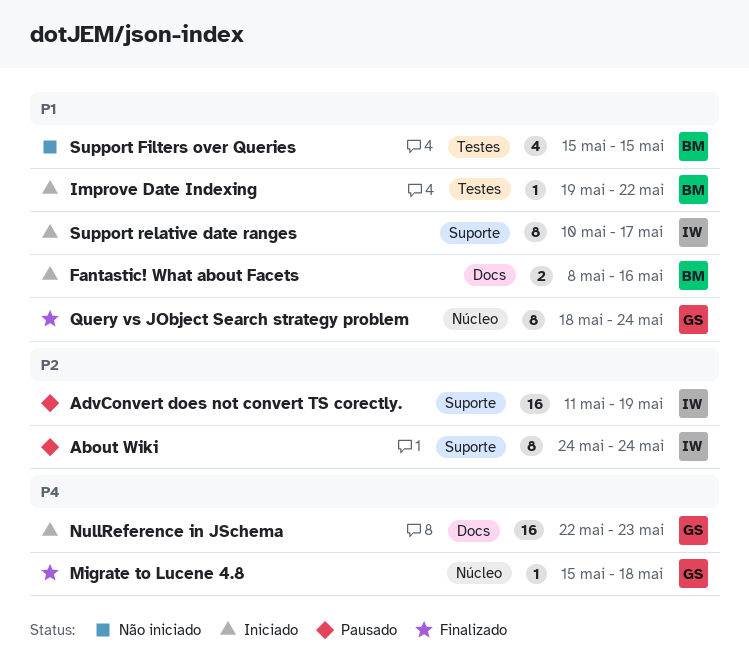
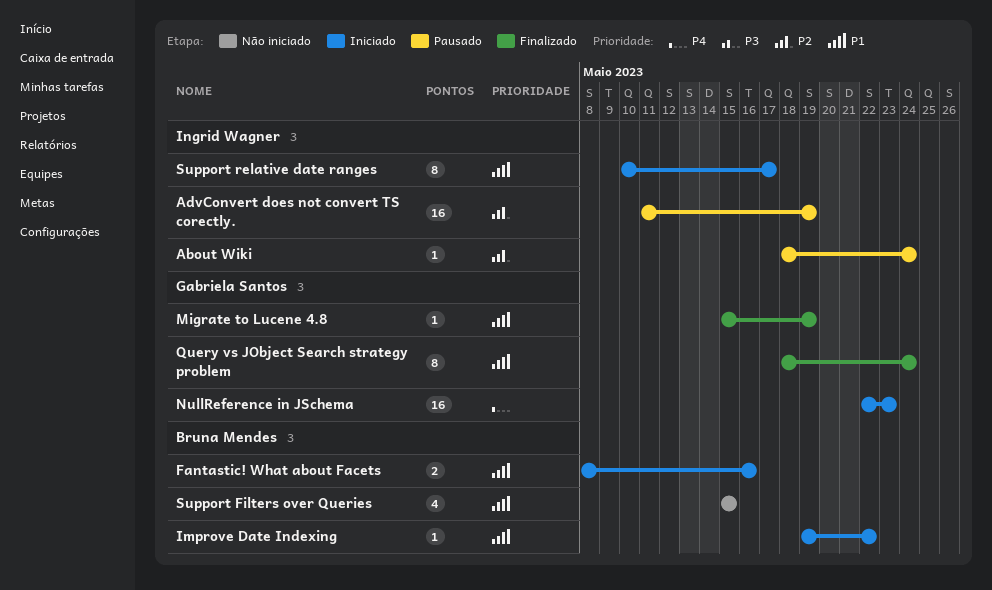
About Wiki, estimate: 8 -> 1
About Wiki, start: May 24 -> May 18
Migrate to Lucene 4.8, priority: P4 -> P1
Migrate to Lucene 4.8, due: May 18 -> May 19

